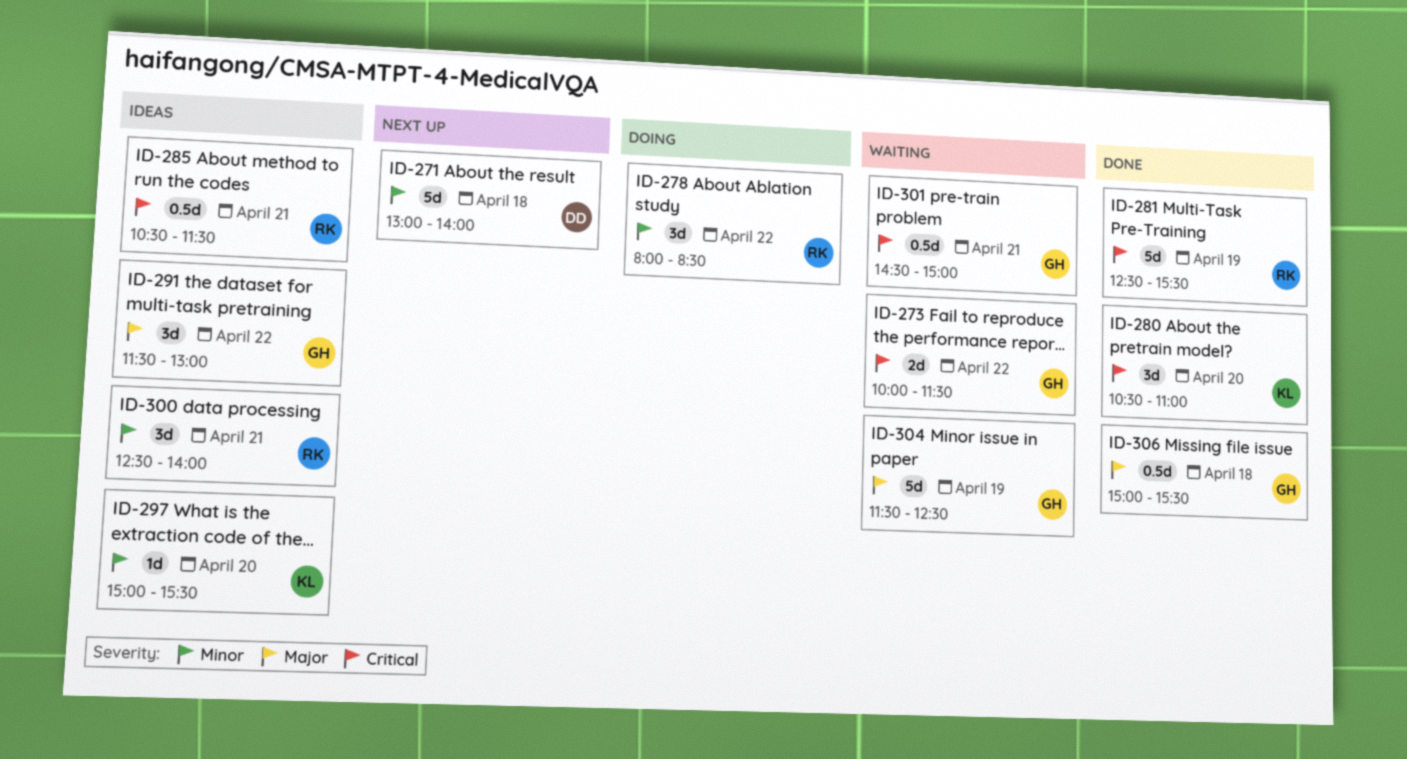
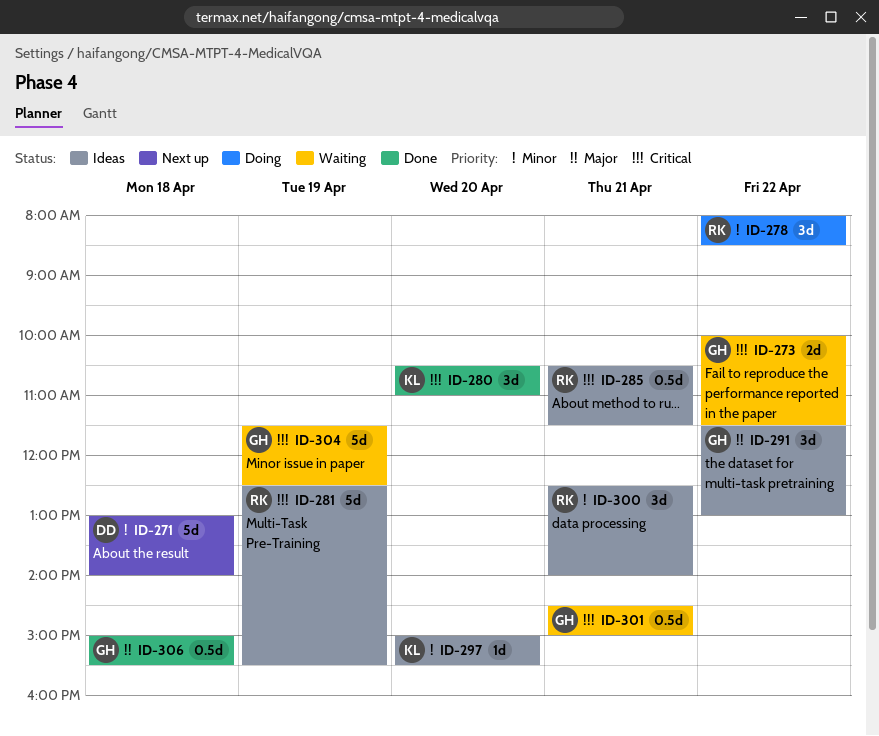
ID-281, status: Done -> Ideas
ID-304, priority: Major -> Critical

